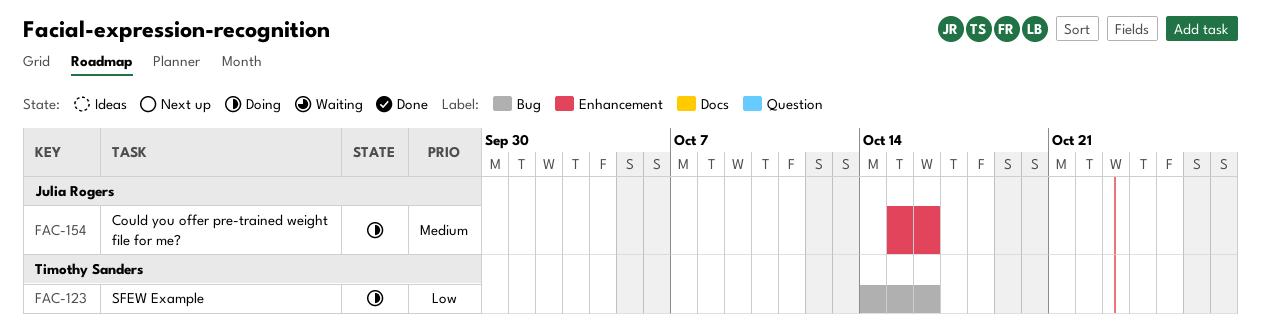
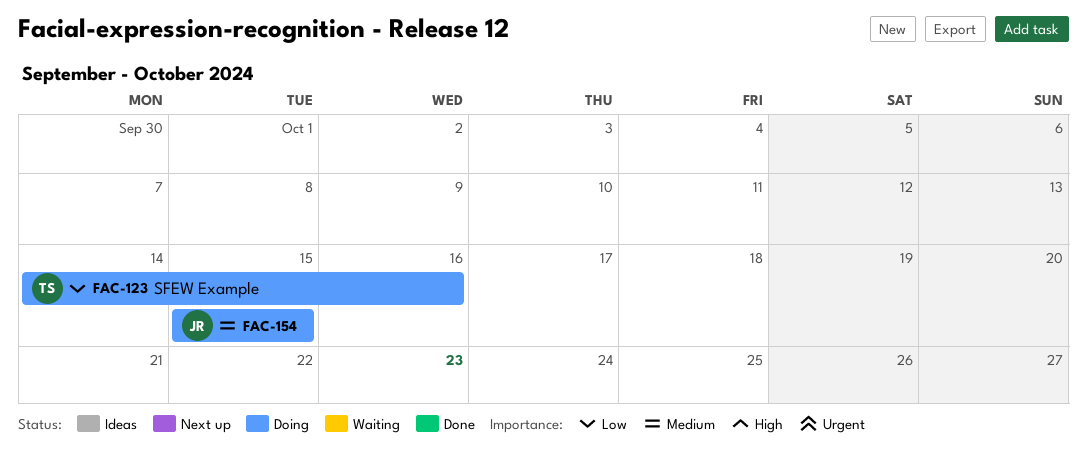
FAC-154, due: Oct 16 -> Oct 15

